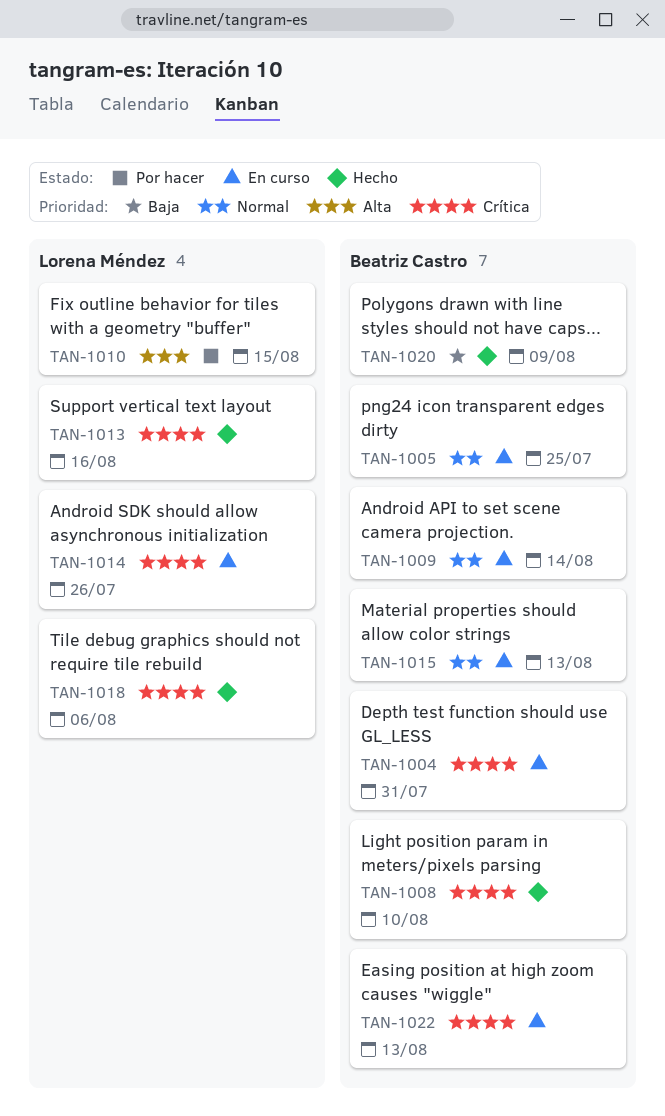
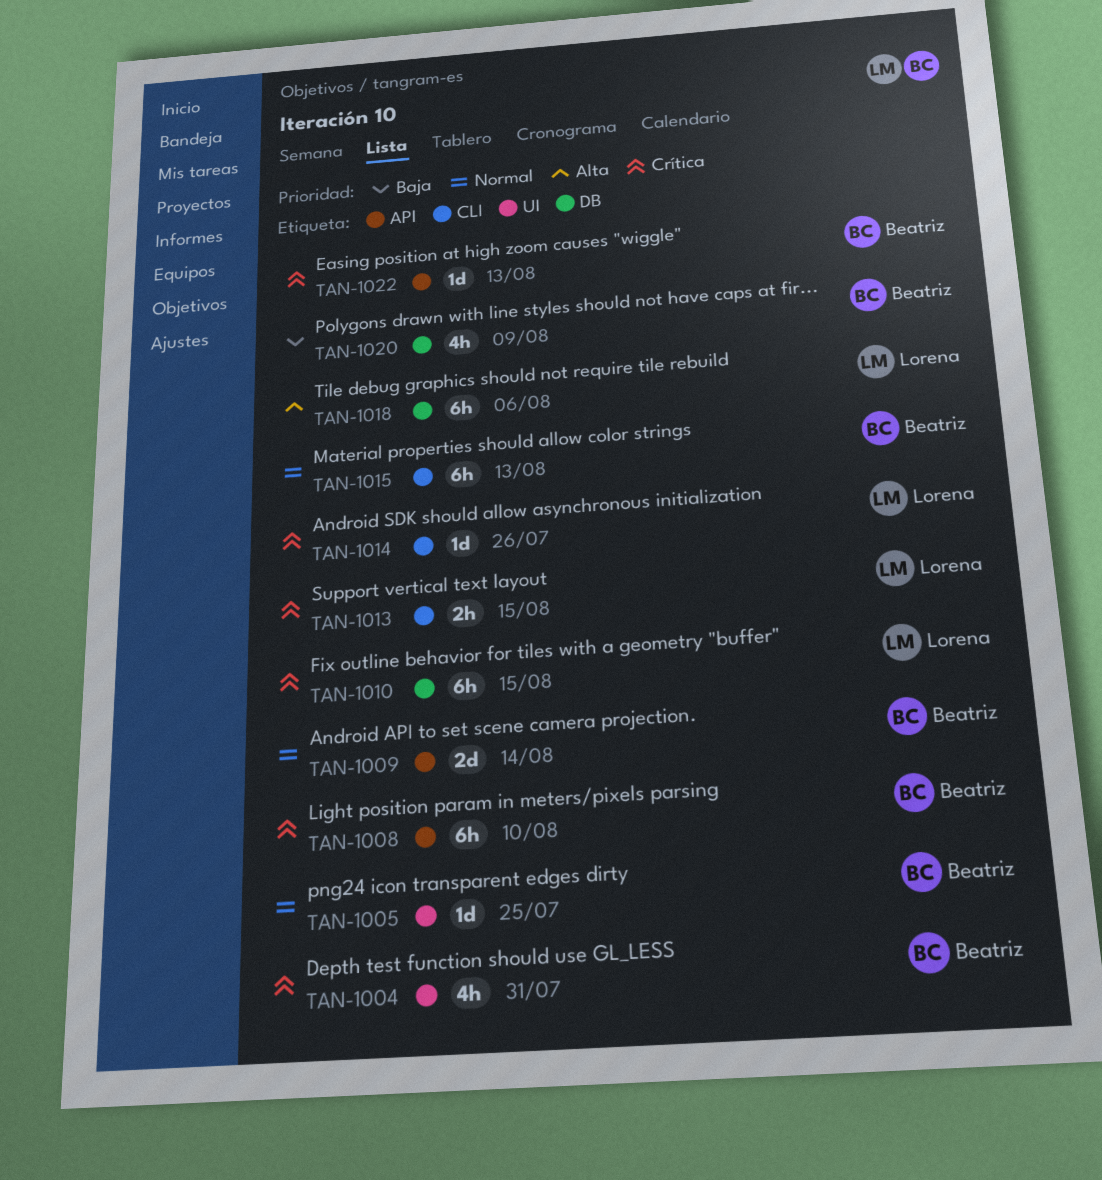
TAN-1010, priority: Alta -> Crítica
TAN-1013, due: Aug 16 -> Aug 15
TAN-1018, priority: Crítica -> Alta

